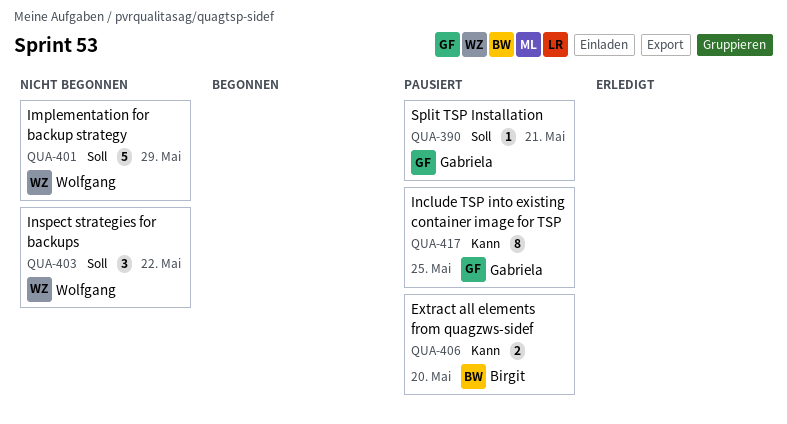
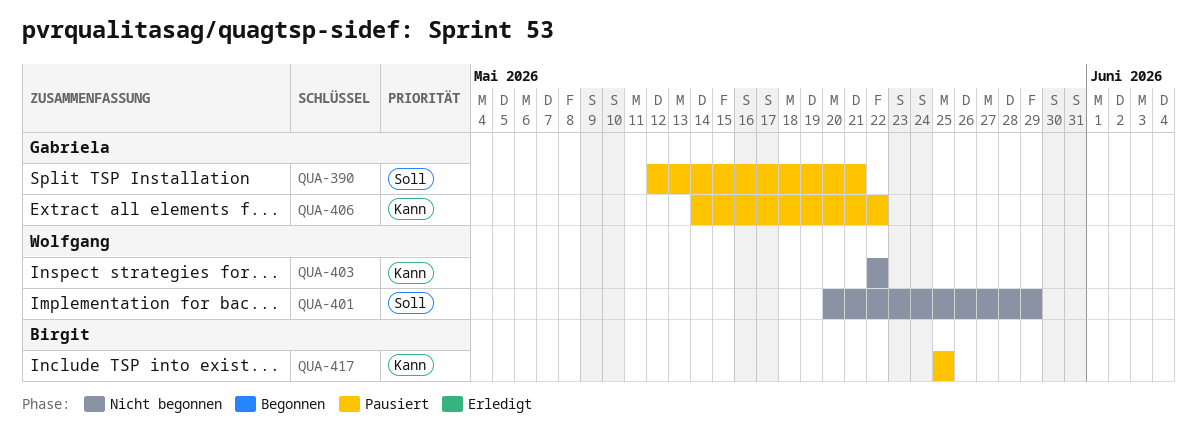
QUA-403, priority: Soll -> Kann
QUA-406, owner: Birgit -> Gabriela
QUA-406, due: May 20 -> May 22
QUA-417, owner: Gabriela -> Birgit

